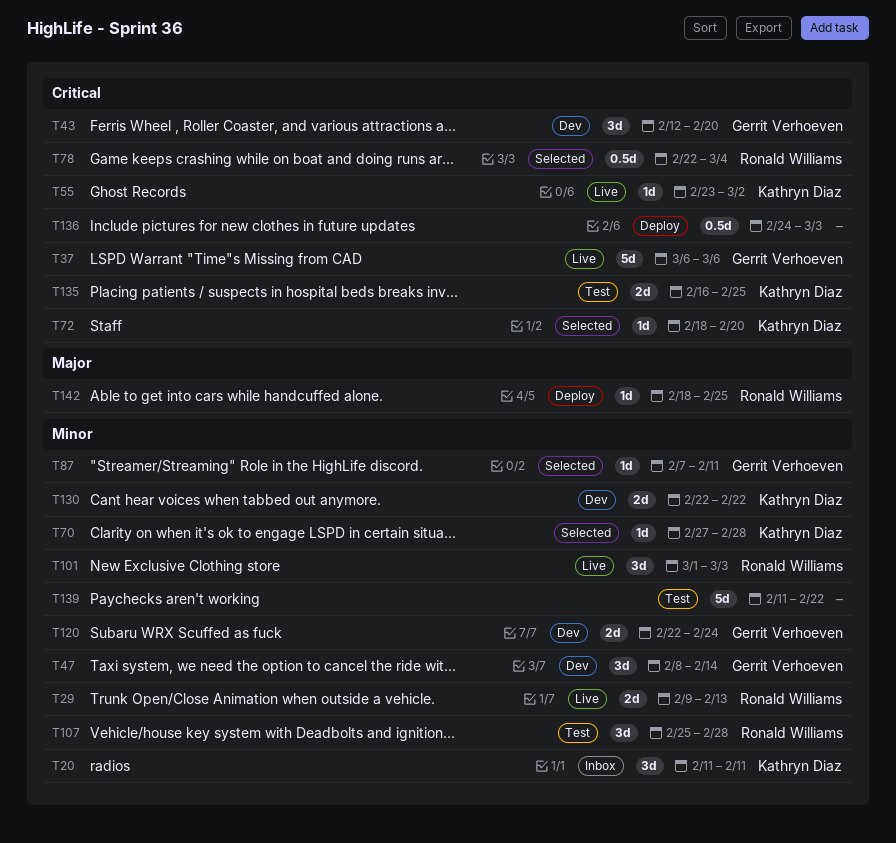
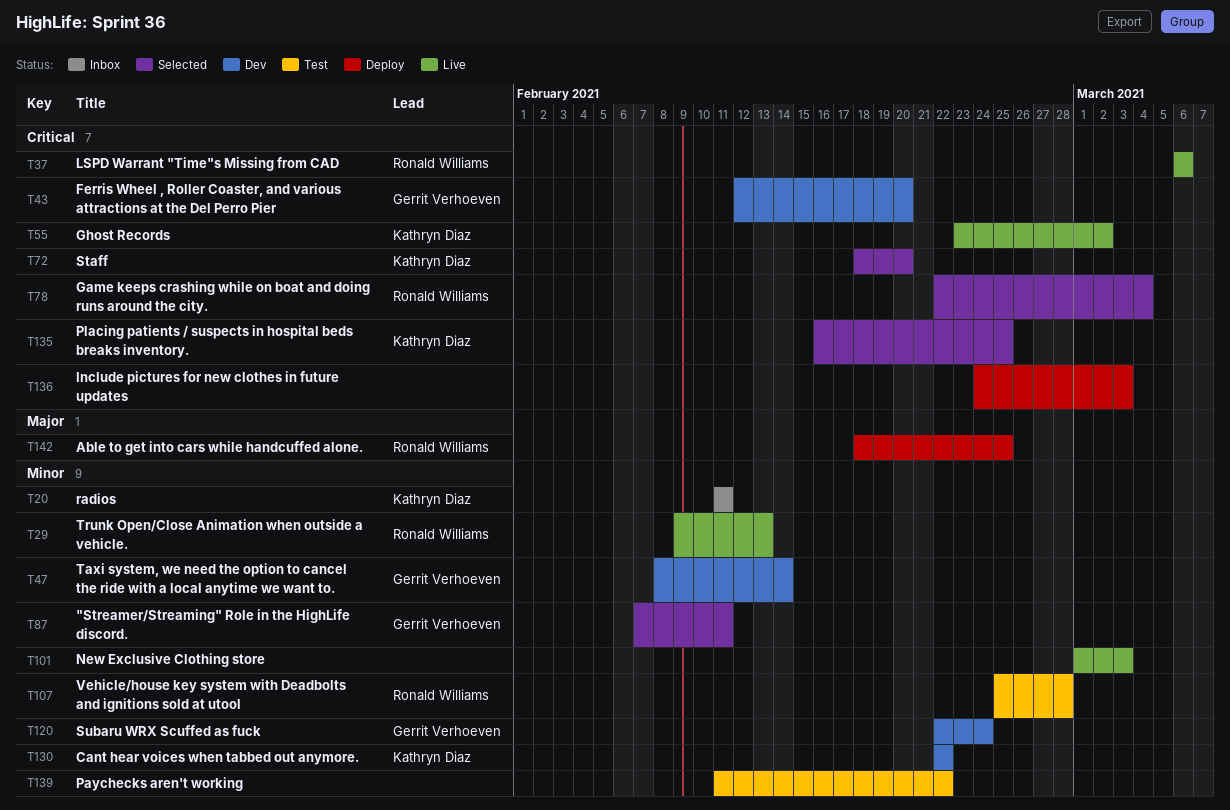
T37, owner: Gerrit Verhoeven -> Ronald Williams
T70: present -> none
T101, owner: Ronald Williams -> none
T135, status: Test -> Selected

